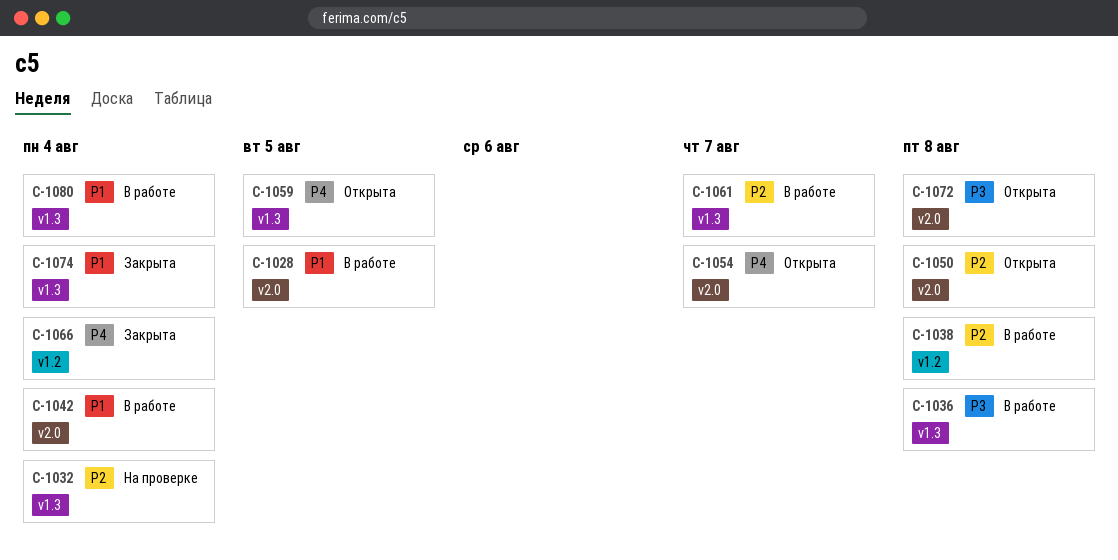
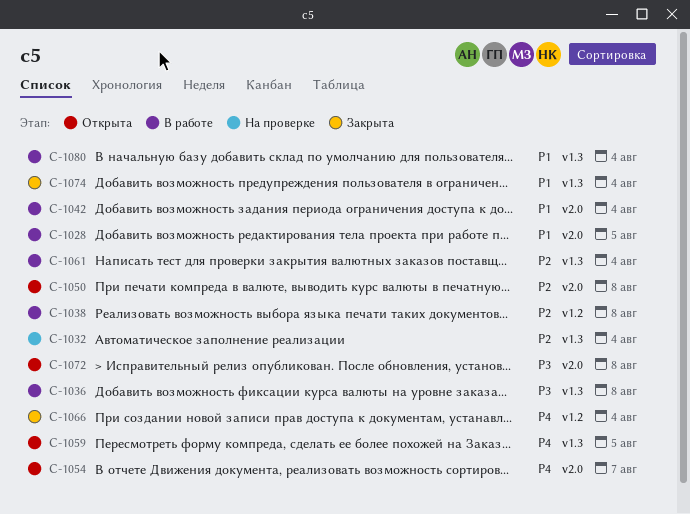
C-1061, due: Aug 7 -> Aug 4

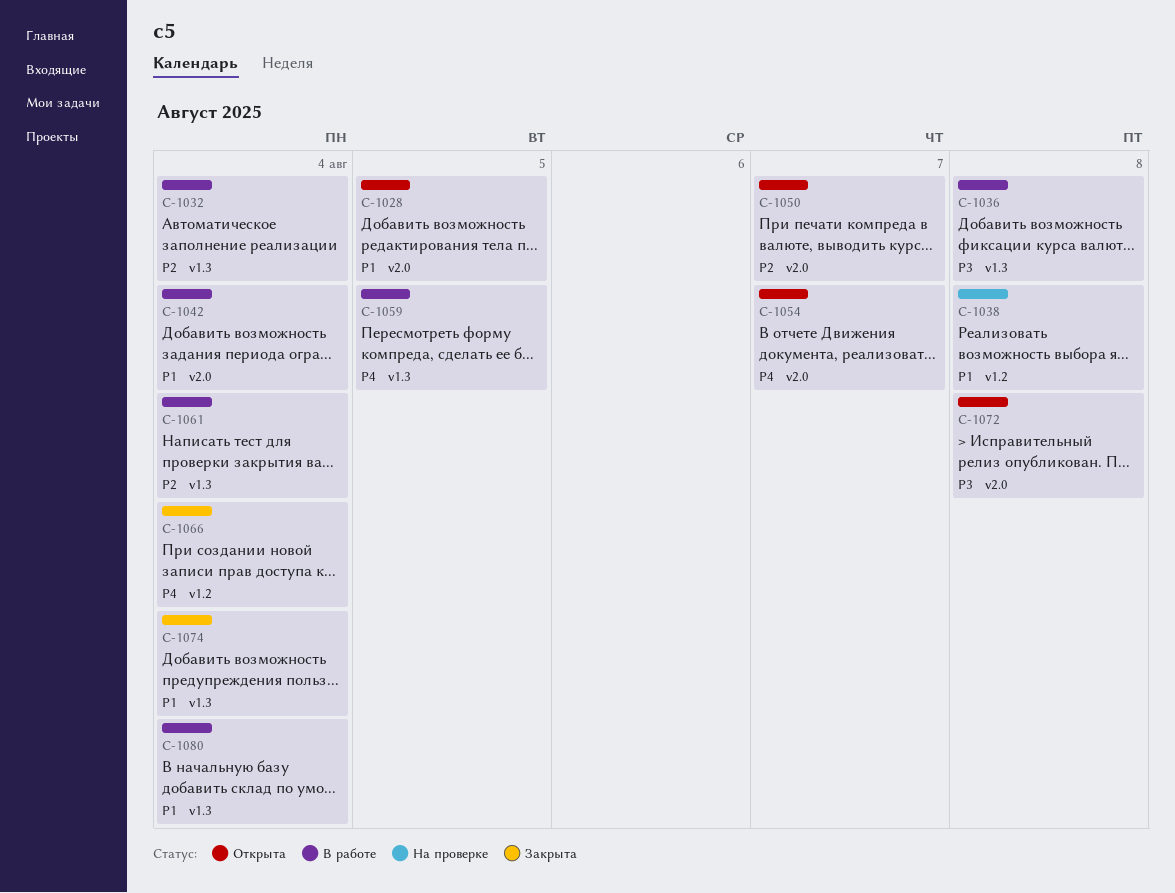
C-1028, status: В работе -> Открыта
C-1032, status: На проверке -> В работе
C-1038, status: В работе -> На проверке
C-1038, priority: P2 -> P1
C-1050, due: Aug 8 -> Aug 7
C-1059, status: Открыта -> В работе

